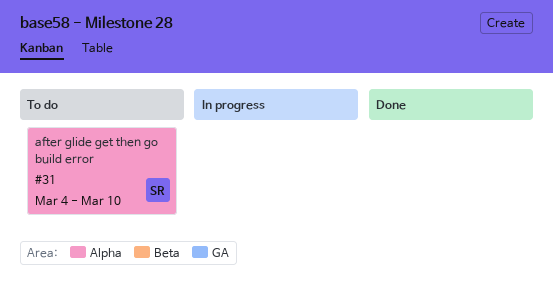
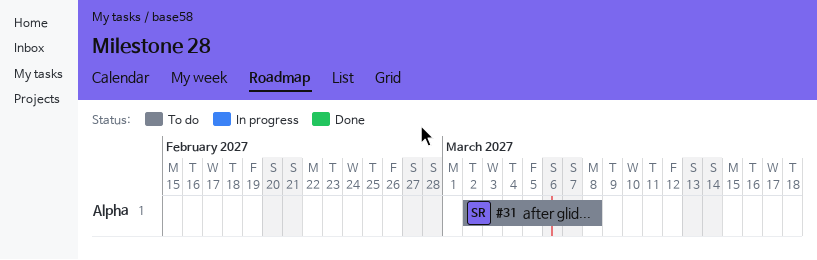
#31, start: Mar 4 -> Mar 2
#31, due: Mar 10 -> Mar 8

